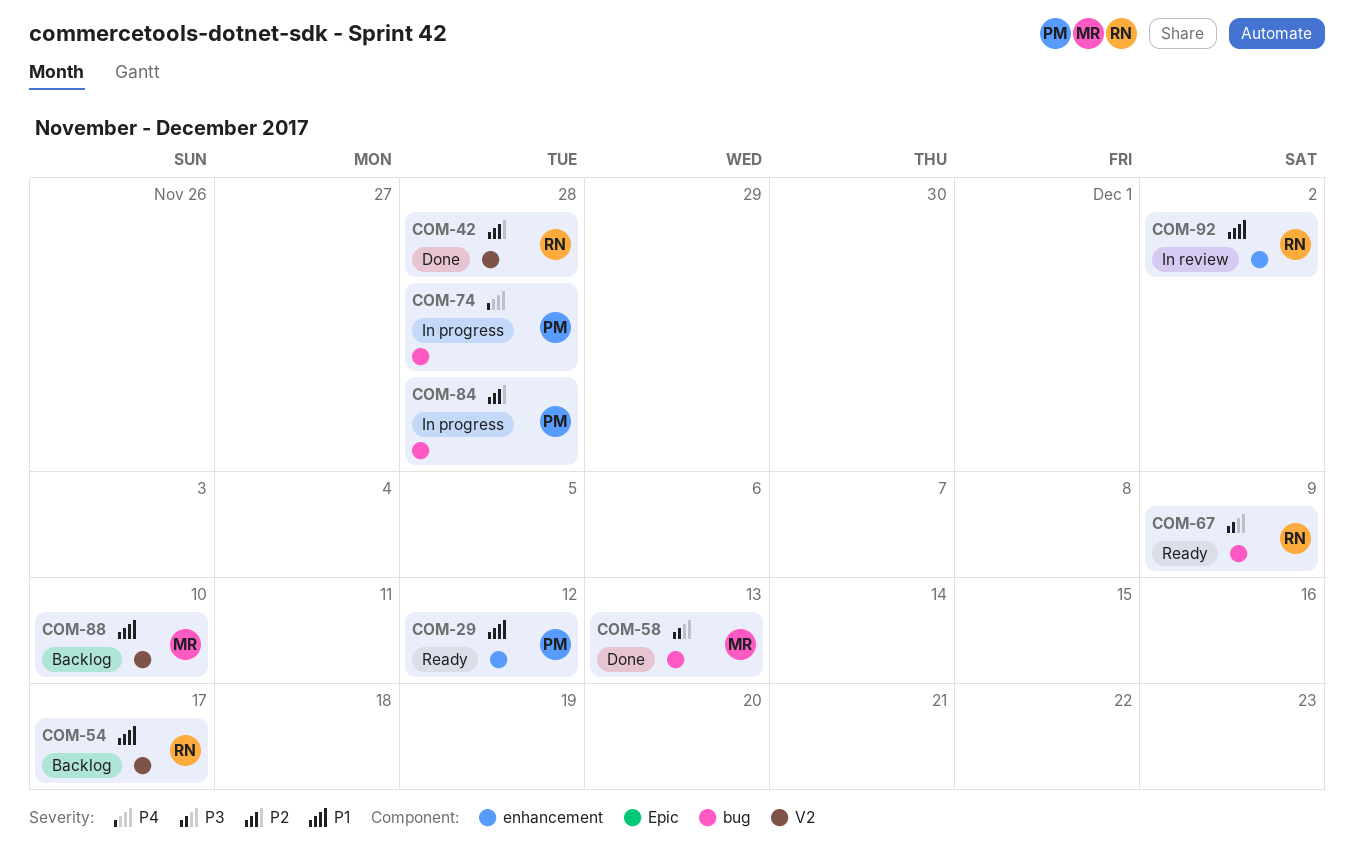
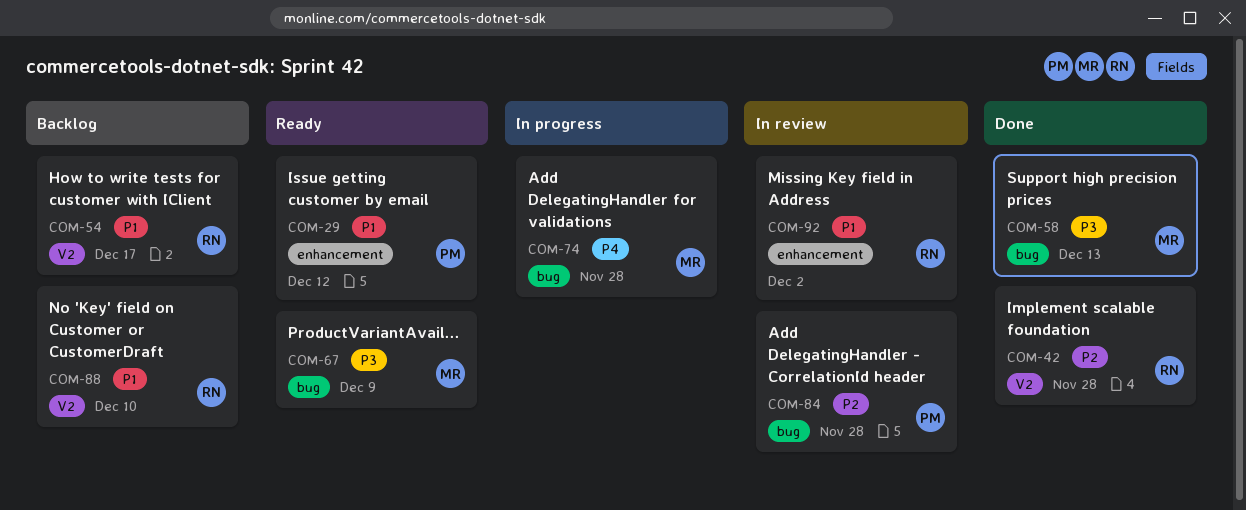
COM-67, owner: RN -> MR
COM-74, owner: PM -> MR
COM-84, status: In progress -> In review
COM-88, owner: MR -> RN

